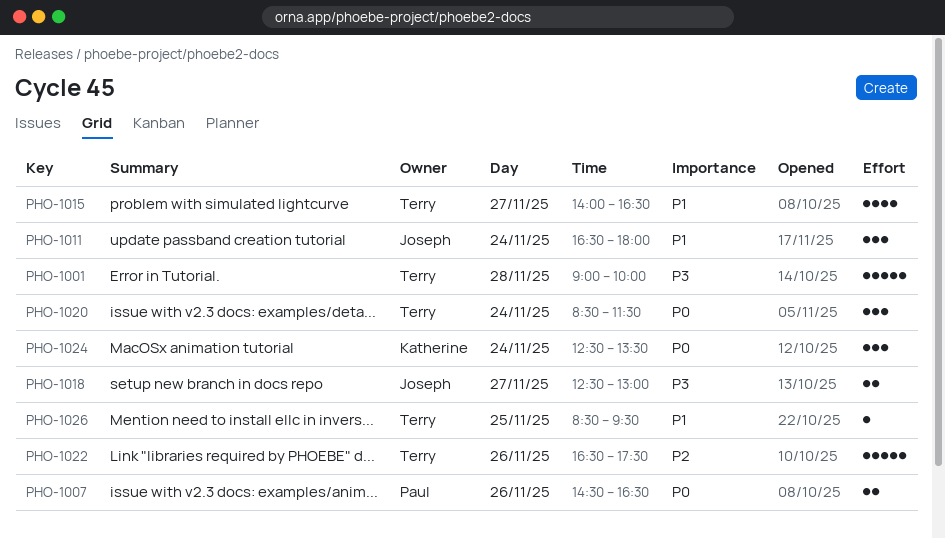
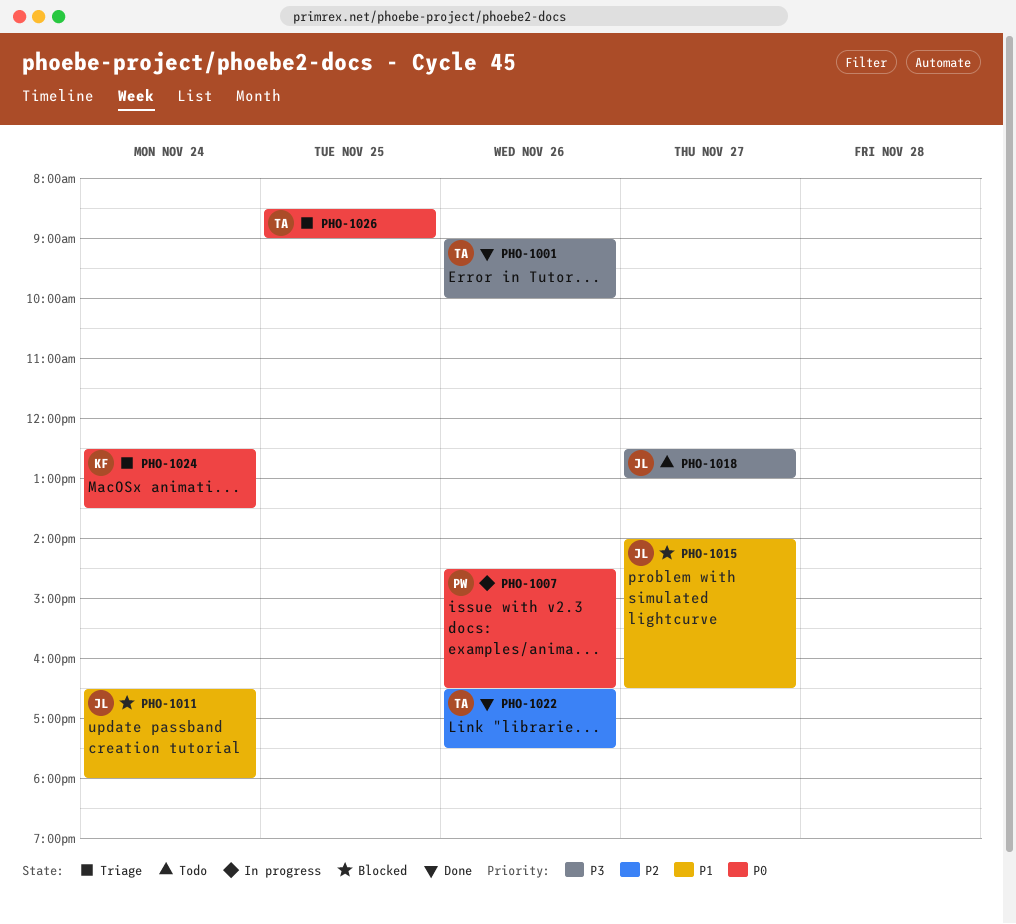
PHO-1001, day: Nov 28 -> Nov 26
PHO-1015, owner: Terry -> Joseph
PHO-1020: present -> none
PHO-1026, priority: P1 -> P0
PHO-1026, ends: 09:30 -> 09:00

